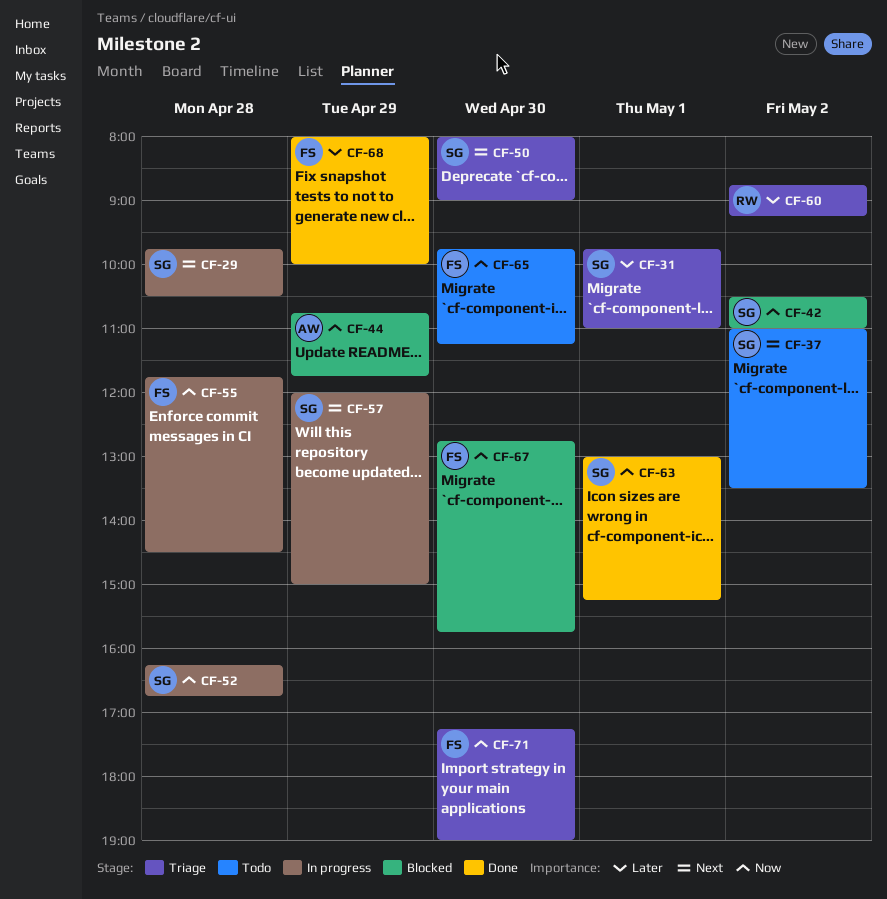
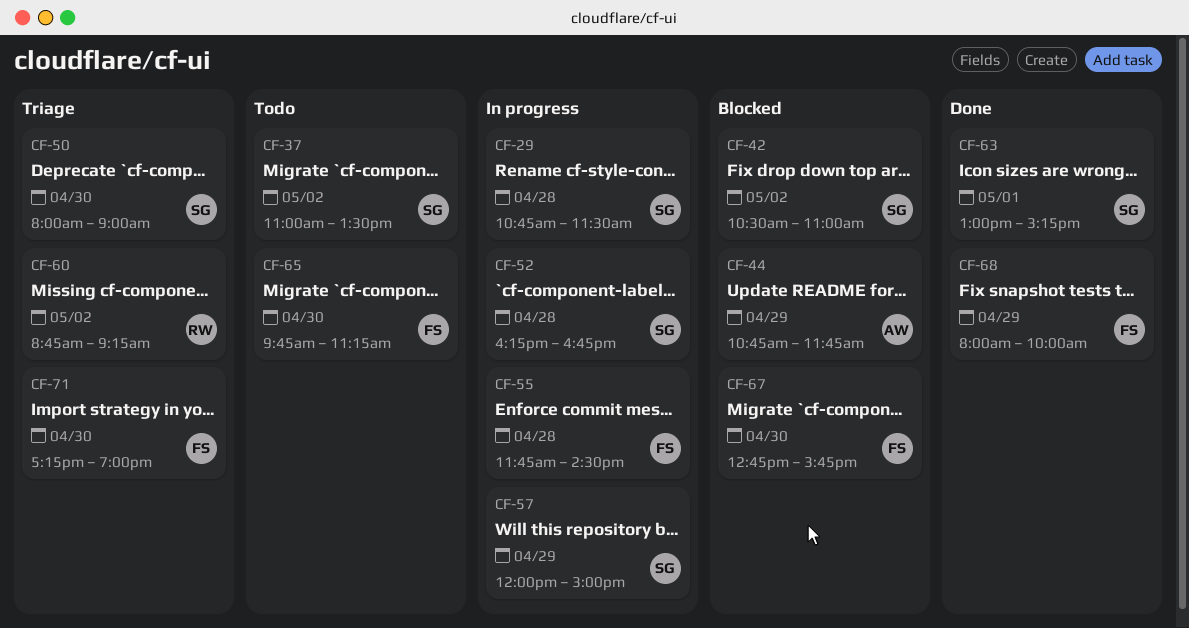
CF-29, begins: 09:45 -> 10:45
CF-29, ends: 10:30 -> 11:30
CF-31: present -> none

